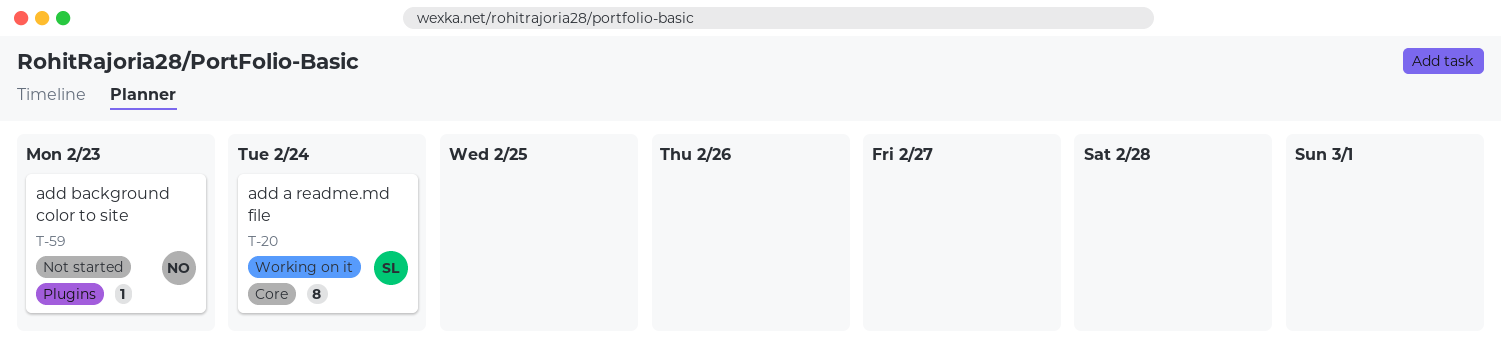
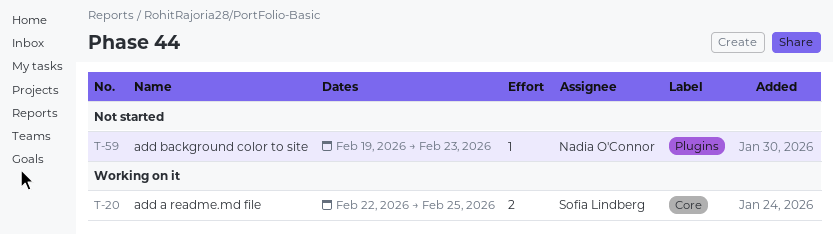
T-20, estimate: 8 -> 2
T-20, due: Feb 24 -> Feb 25

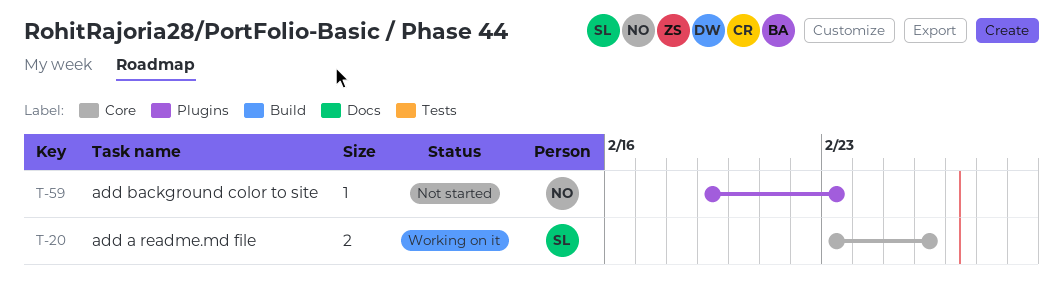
T-20, start: Feb 22 -> Feb 23
T-20, due: Feb 25 -> Feb 26

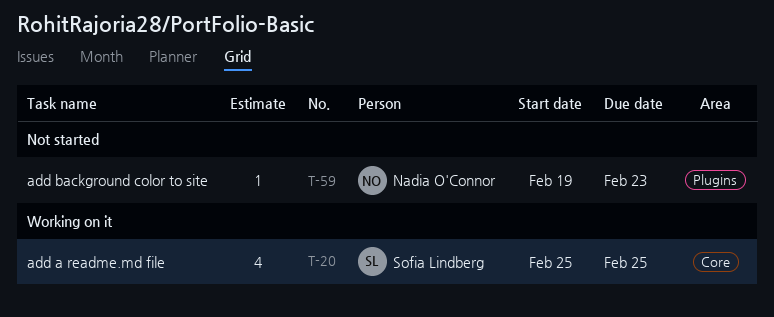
T-20, estimate: 2 -> 4
T-20, start: Feb 23 -> Feb 25
T-20, due: Feb 26 -> Feb 25

